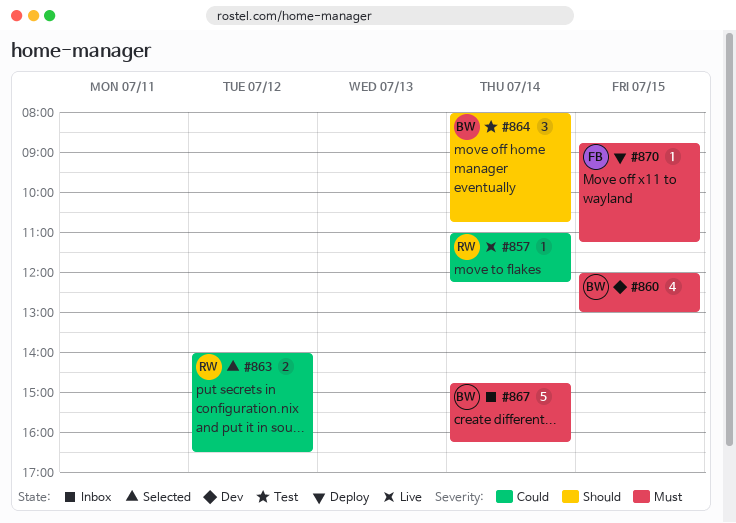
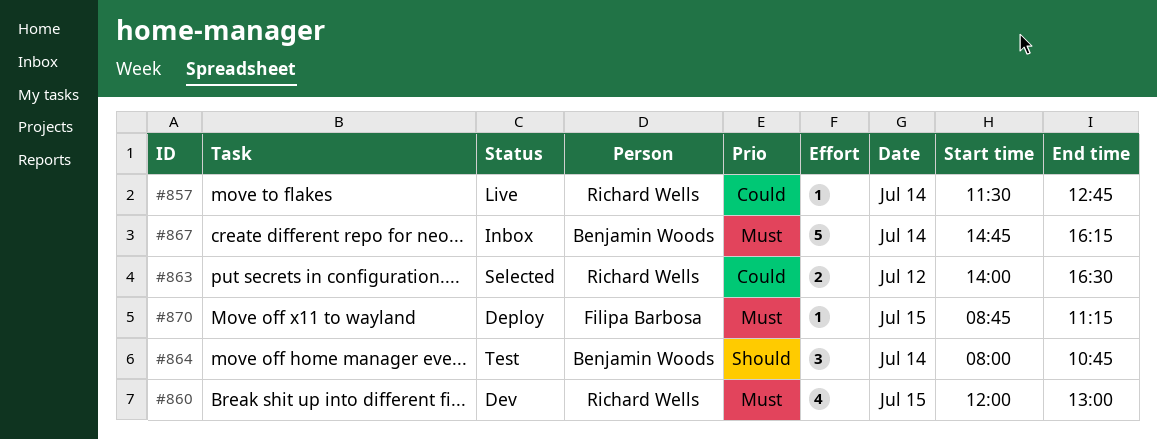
#857, begins: 11:00 -> 11:30
#857, ends: 12:15 -> 12:45
#860, owner: Benjamin Woods -> Richard Wells

